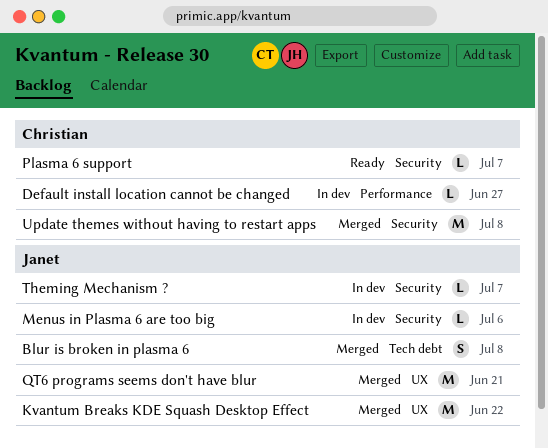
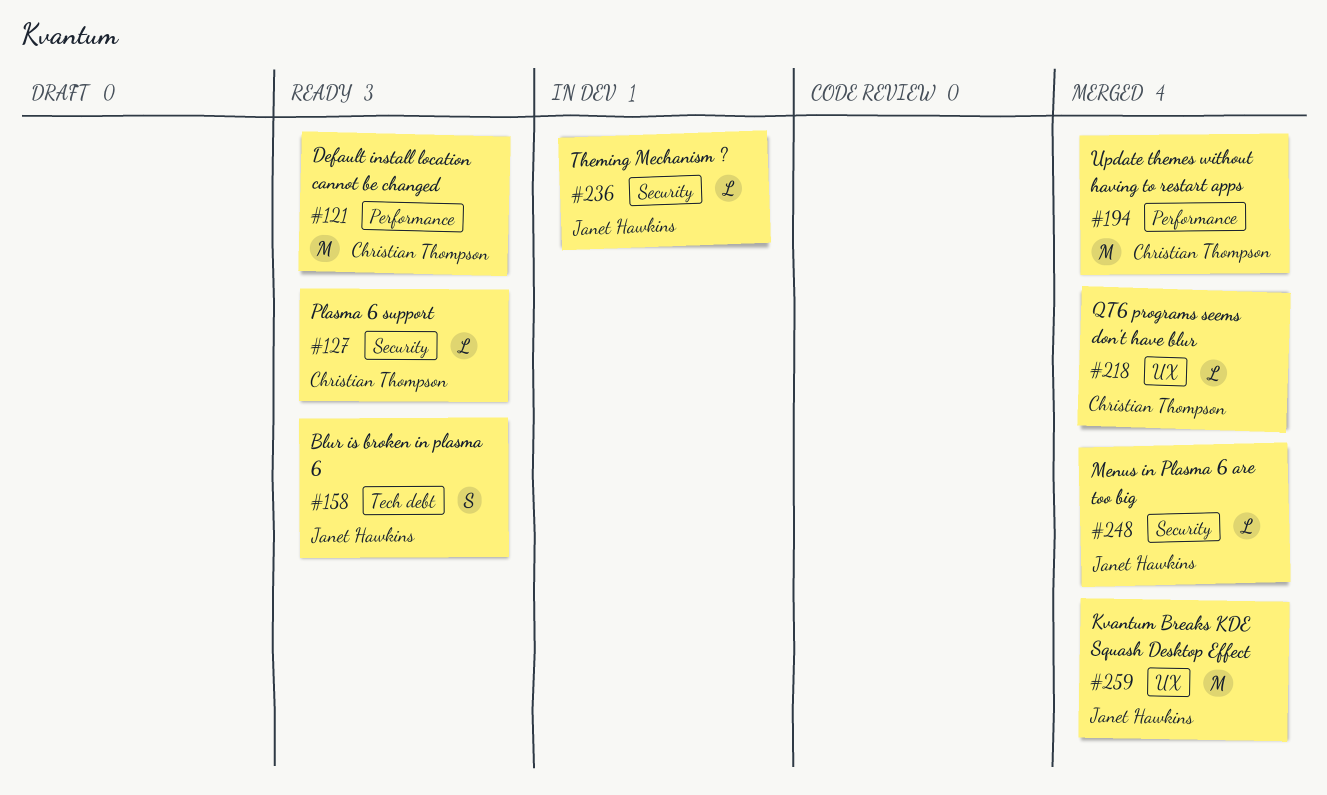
Blur is broken in plasma 6, status: Merged -> Ready
Default install location cannot be changed, status: In dev -> Ready
Default install location cannot be changed, estimate: L -> M
Menus in Plasma 6 are too big, status: In dev -> Merged
QT6 programs seems don't have blur, owner: Janet Hawkins -> Christian Thompson
QT6 programs seems don't have blur, estimate: M -> L
Update themes without having to restart apps, label: Security -> Performance

